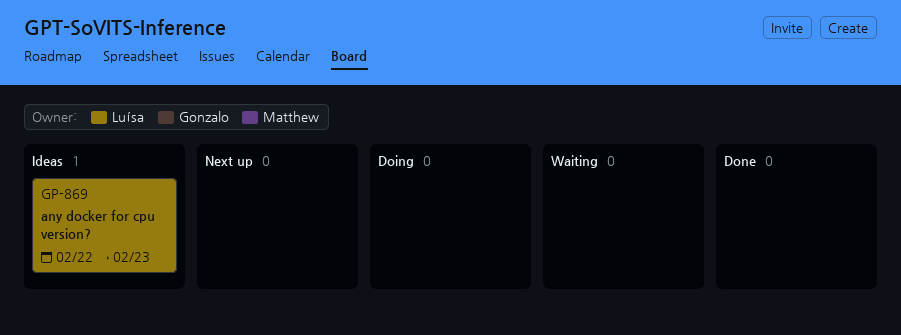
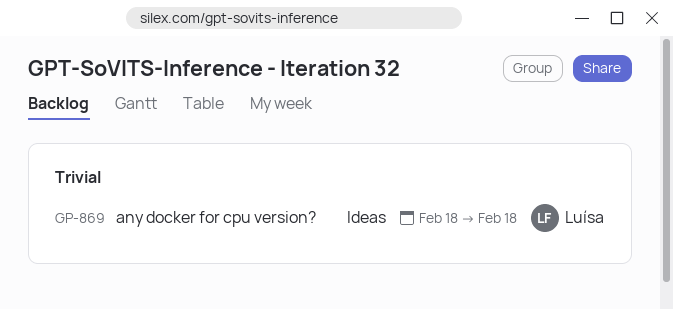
GP-869, start: Feb 22 -> Feb 18
GP-869, due: Feb 23 -> Feb 18

